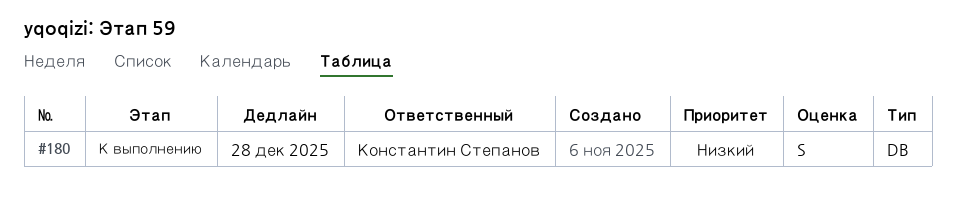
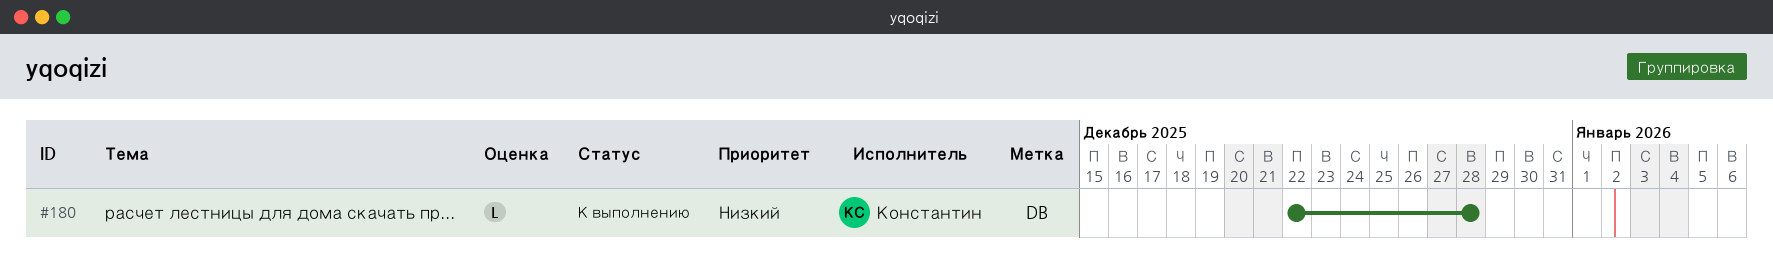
#180, estimate: S -> L

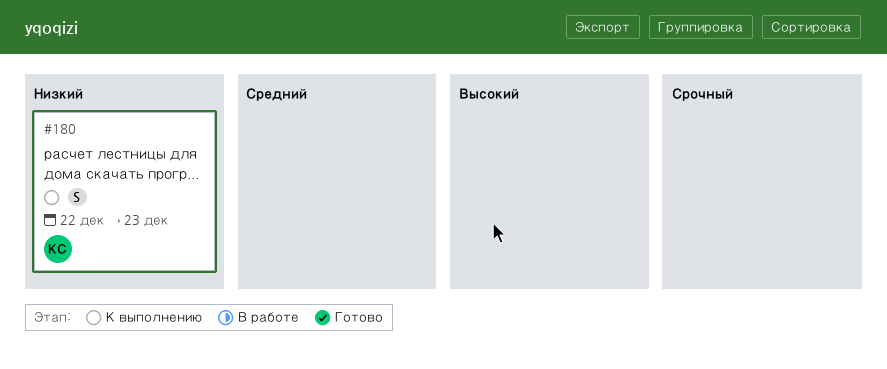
#180, estimate: L -> S
#180, due: Dec 28 -> Dec 23

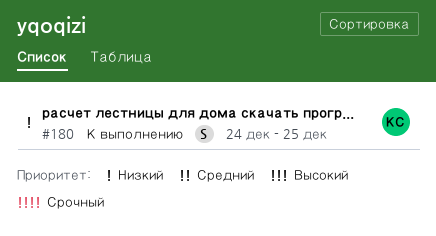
#180, start: Dec 22 -> Dec 24
#180, due: Dec 23 -> Dec 25

